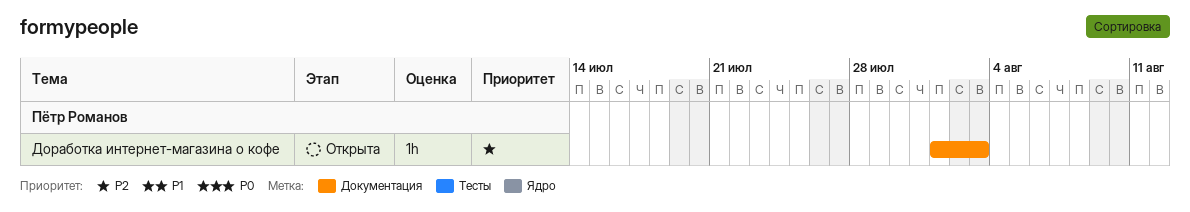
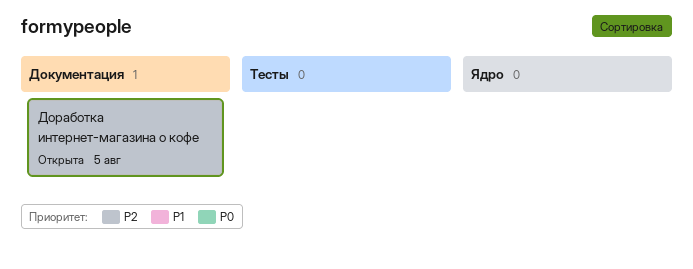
Доработка интернет-магазина о кофе, due: Aug 3 -> Aug 5

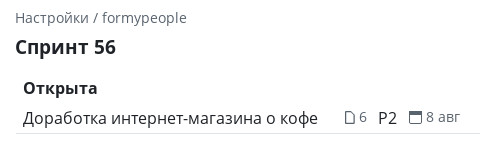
Доработка интернет-магазина о кофе, due: Aug 5 -> Aug 8

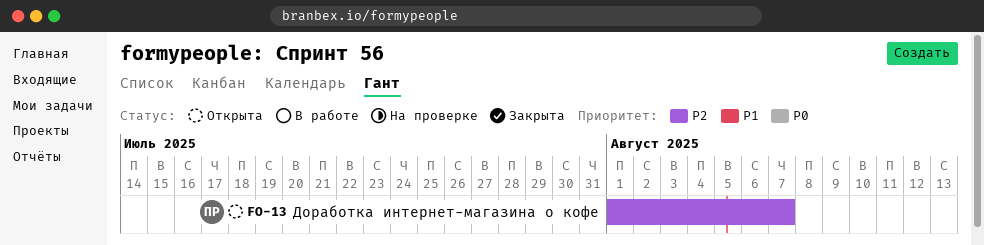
Доработка интернет-магазина о кофе, due: Aug 8 -> Aug 7

